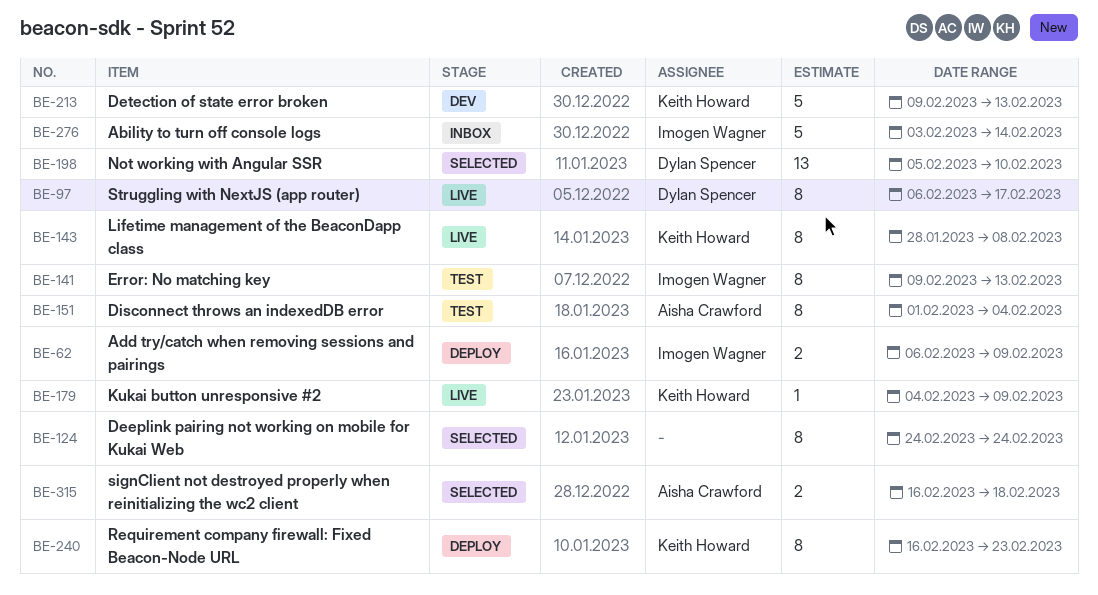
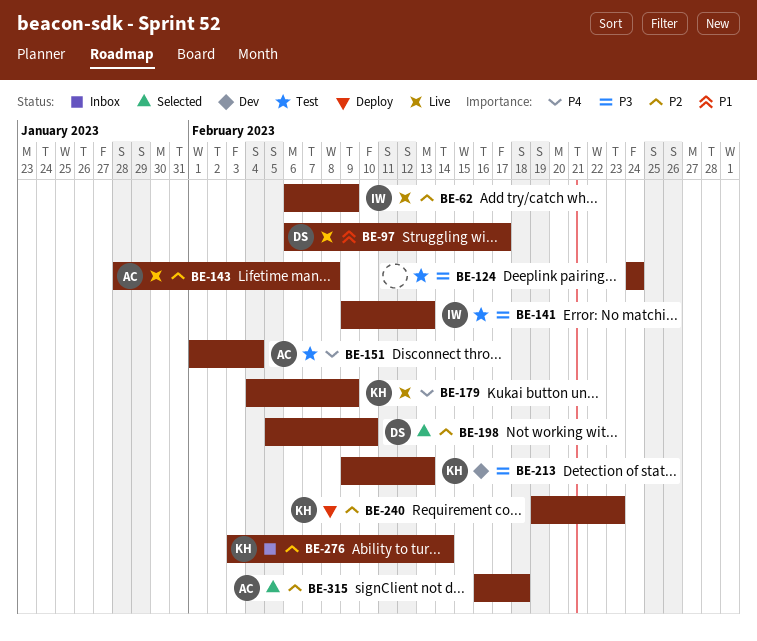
BE-62, status: Deploy -> Live
BE-124, status: Selected -> Test
BE-143, owner: Keith Howard -> Aisha Crawford
BE-240, start: Feb 16 -> Feb 19
BE-276, owner: Imogen Wagner -> Keith Howard

